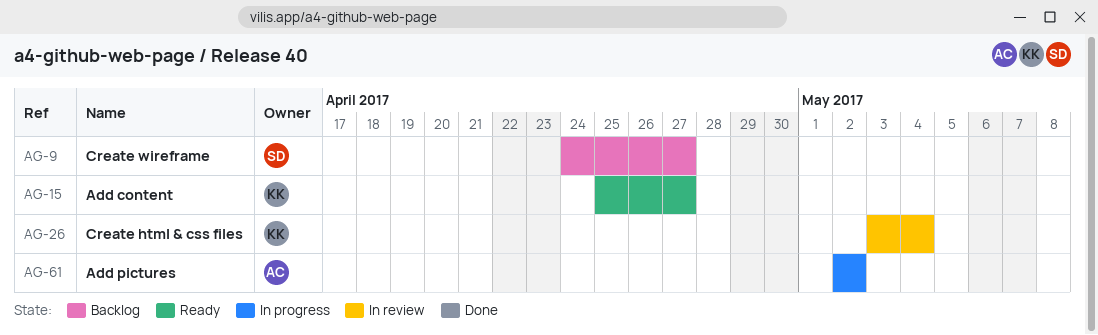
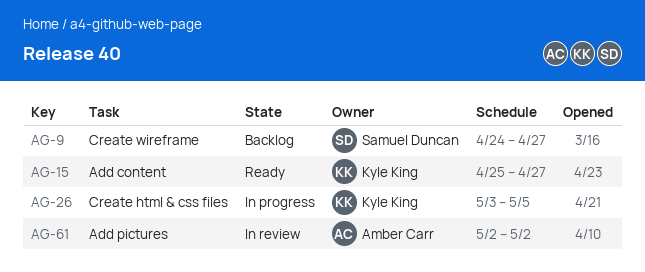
AG-26, status: In review -> In progress
AG-26, due: May 4 -> May 5
AG-61, status: In progress -> In review

